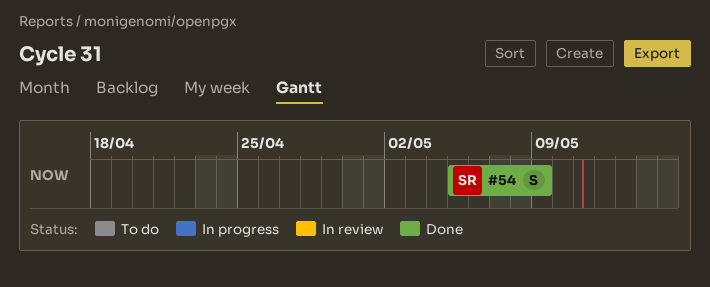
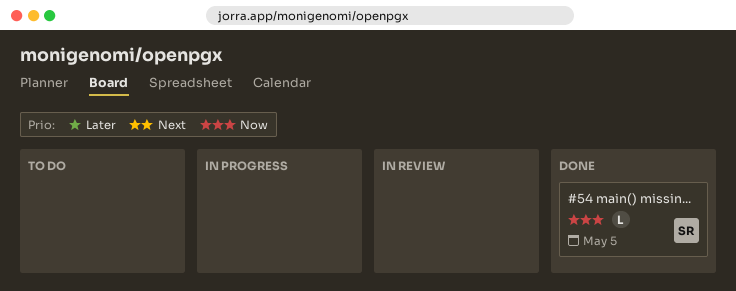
#54, estimate: S -> L
#54, due: May 9 -> May 5

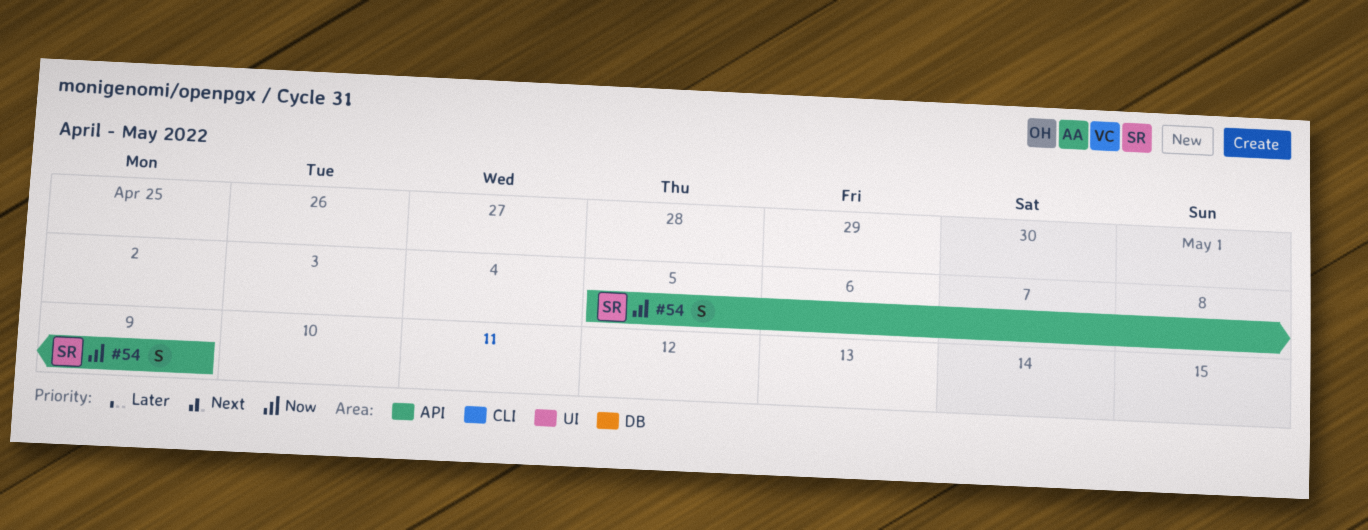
#54, estimate: L -> S
#54, due: May 5 -> May 9

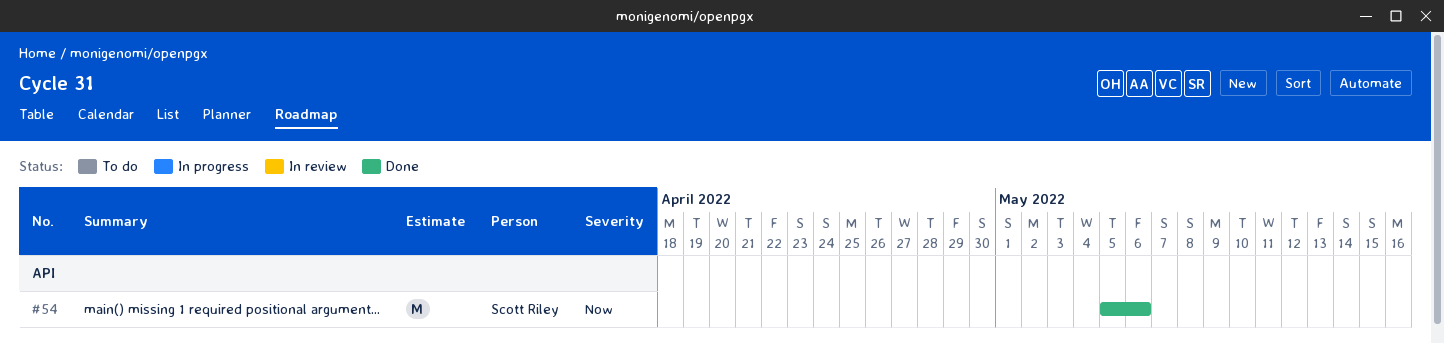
#54, estimate: S -> M
#54, due: May 9 -> May 6

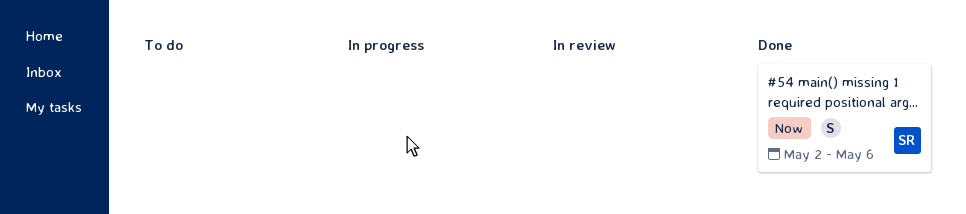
#54, estimate: M -> S
#54, start: May 5 -> May 2

